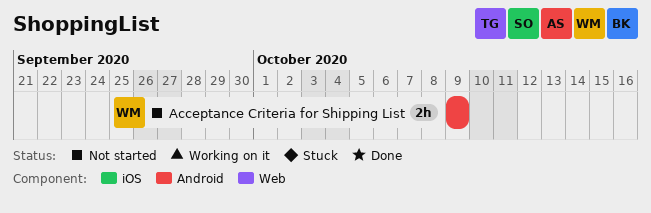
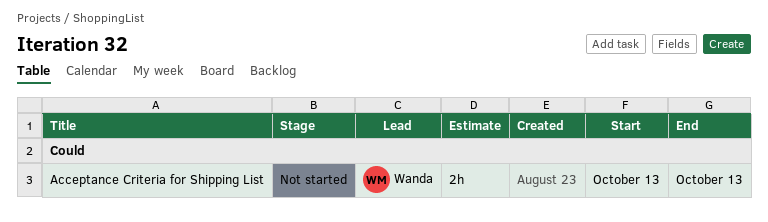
Acceptance Criteria for Shipping List, start: Oct 9 -> Oct 13
Acceptance Criteria for Shipping List, due: Oct 9 -> Oct 13

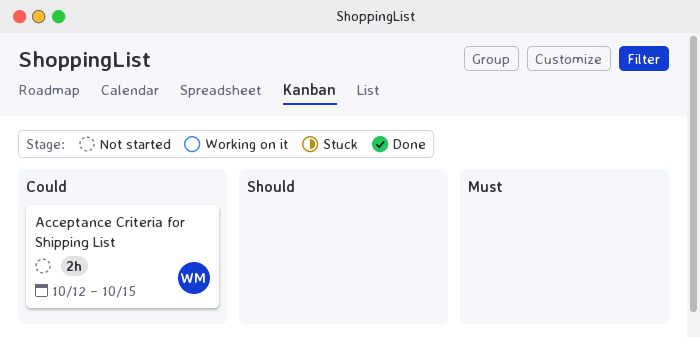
Acceptance Criteria for Shipping List, start: Oct 13 -> Oct 12
Acceptance Criteria for Shipping List, due: Oct 13 -> Oct 15

